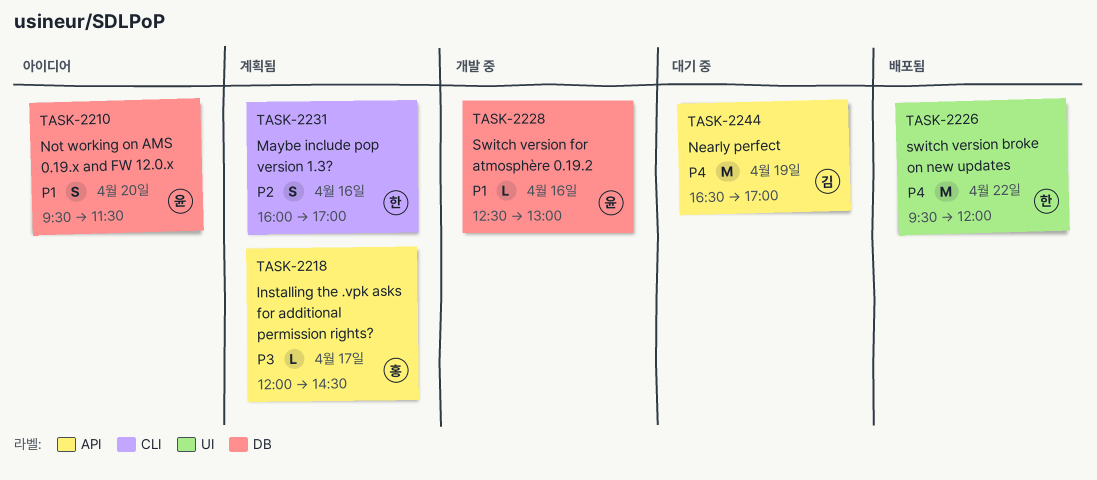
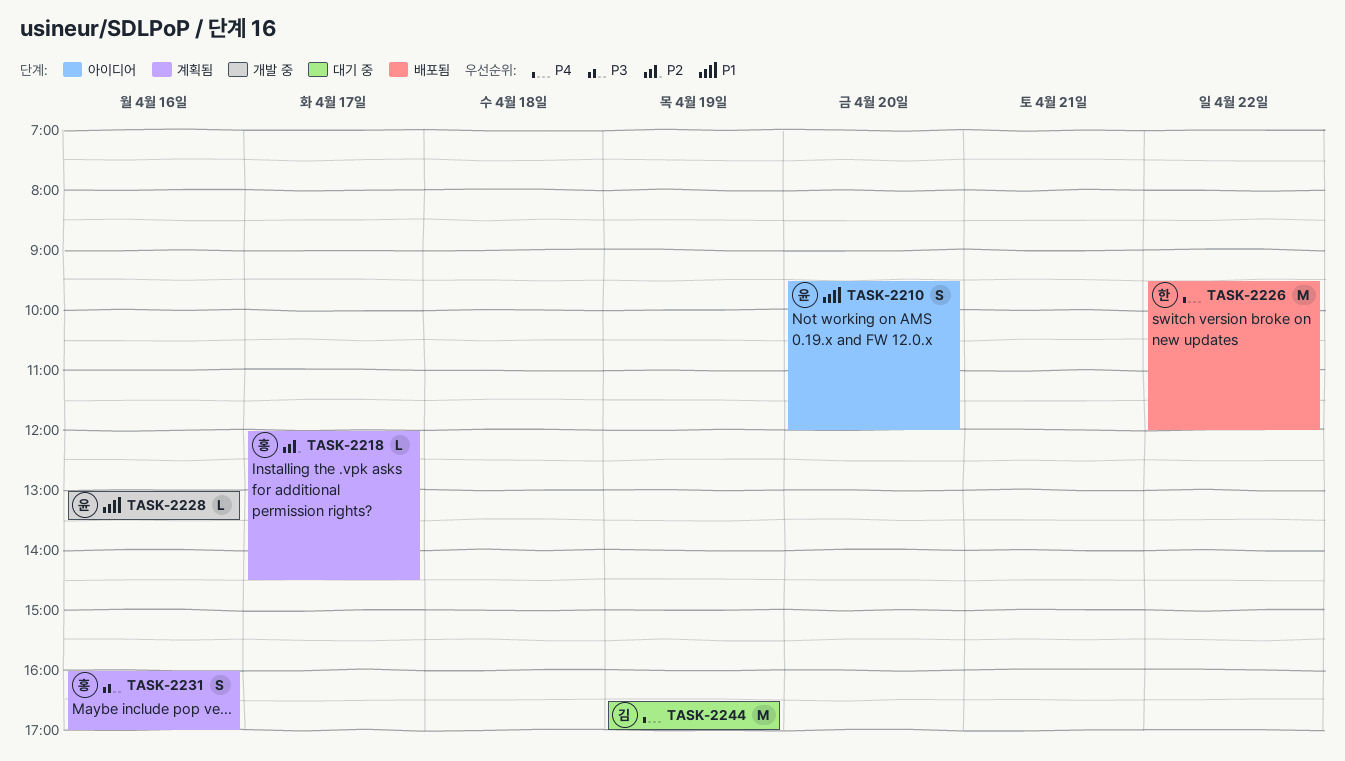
TASK-2210, ends: 11:30 -> 12:00
TASK-2218, priority: P3 -> P2
TASK-2228, begins: 12:30 -> 13:00
TASK-2228, ends: 13:00 -> 13:30
TASK-2231, owner: 한 -> 홍
TASK-2231, priority: P2 -> P3

